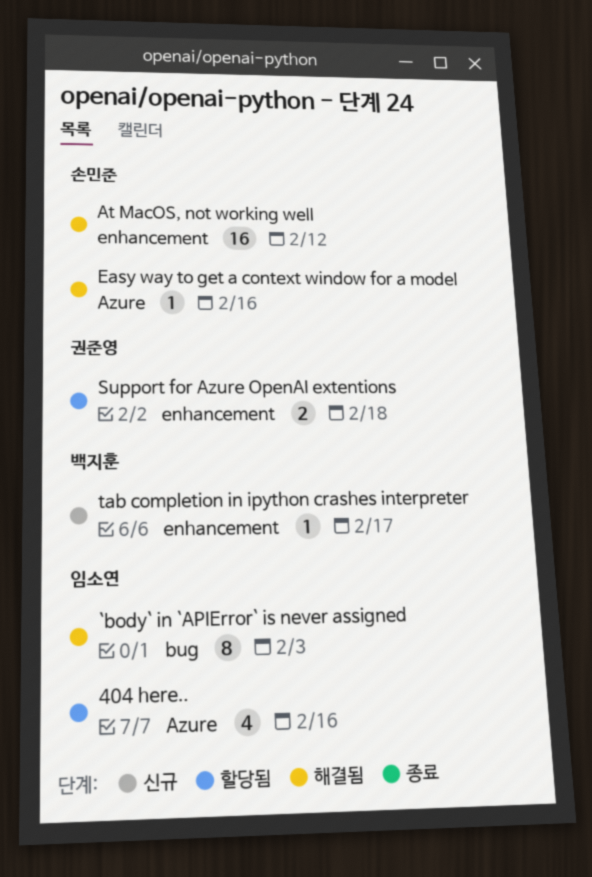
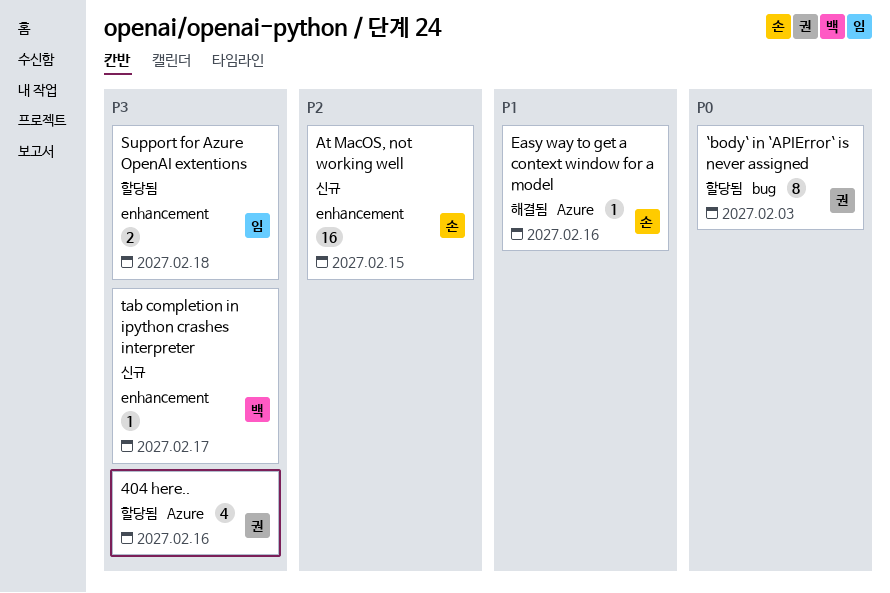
404 here.., owner: 임소연 -> 권준영
`body` in `APIError` is never assigned, status: 해결됨 -> 할당됨
`body` in `APIError` is never assigned, owner: 임소연 -> 권준영
At MacOS, not working well, status: 해결됨 -> 신규
At MacOS, not working well, due: Feb 12 -> Feb 15
Support for Azure OpenAI extentions, owner: 권준영 -> 임소연

